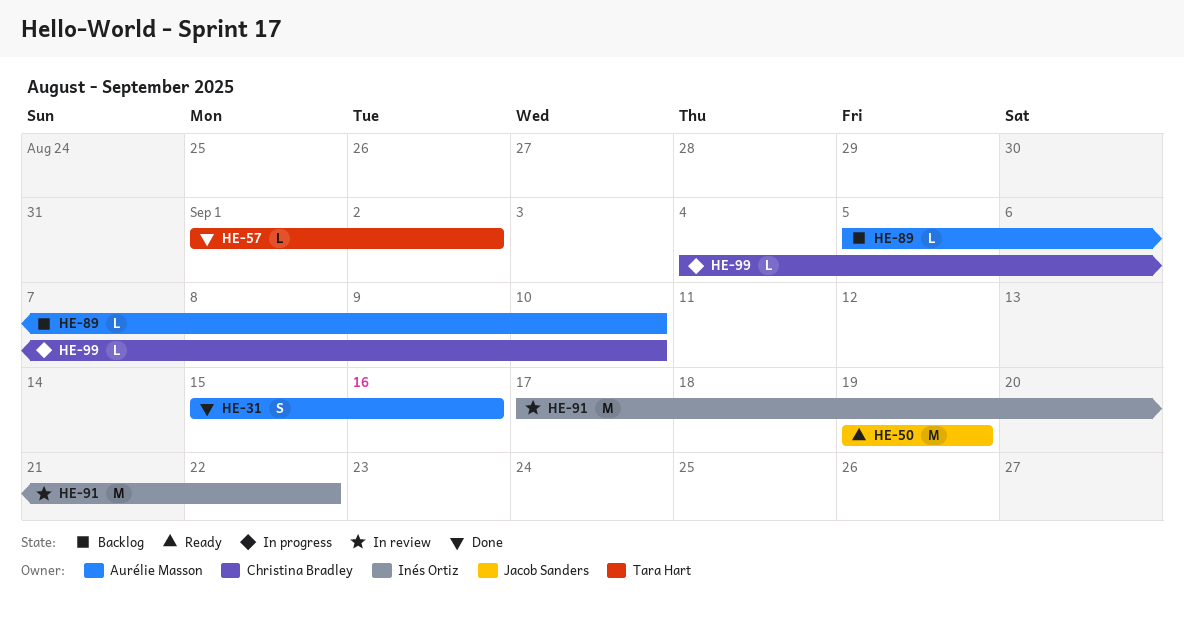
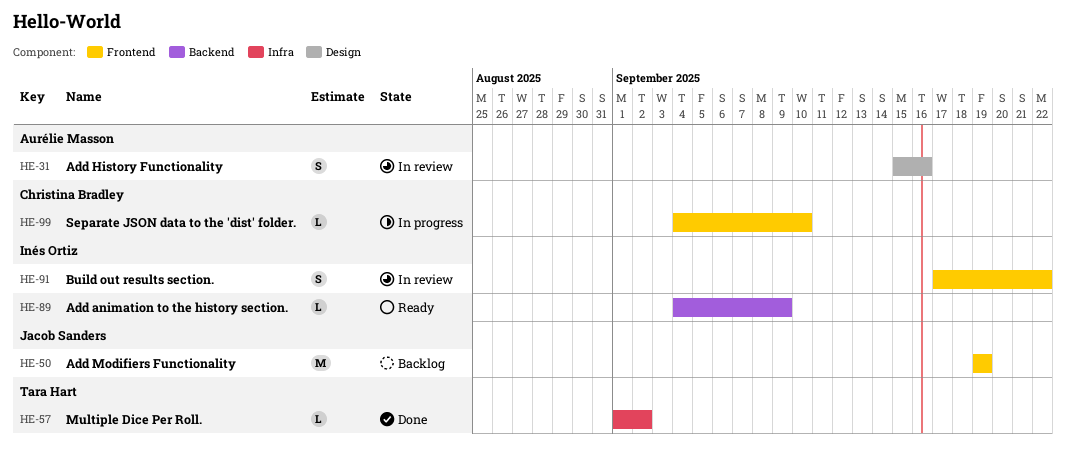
HE-31, status: Done -> In review
HE-50, status: Ready -> Backlog
HE-89, status: Backlog -> Ready
HE-89, owner: Aurélie Masson -> Inés Ortiz
HE-89, start: Sep 5 -> Sep 4
HE-89, due: Sep 10 -> Sep 9
HE-91, estimate: M -> S

